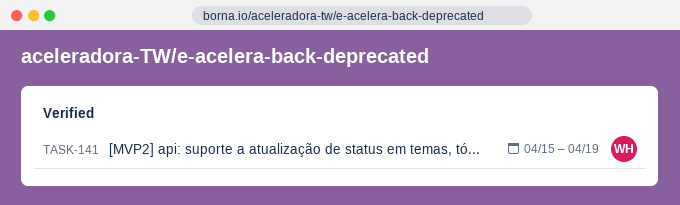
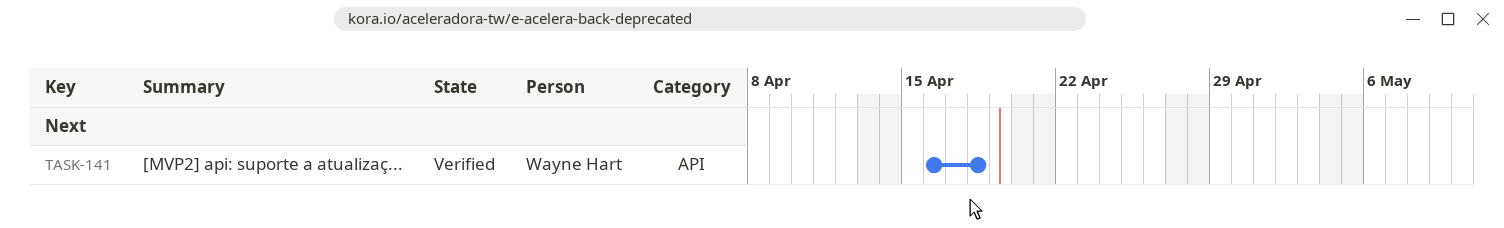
TASK-141, start: Apr 15 -> Apr 16
TASK-141, due: Apr 19 -> Apr 18

